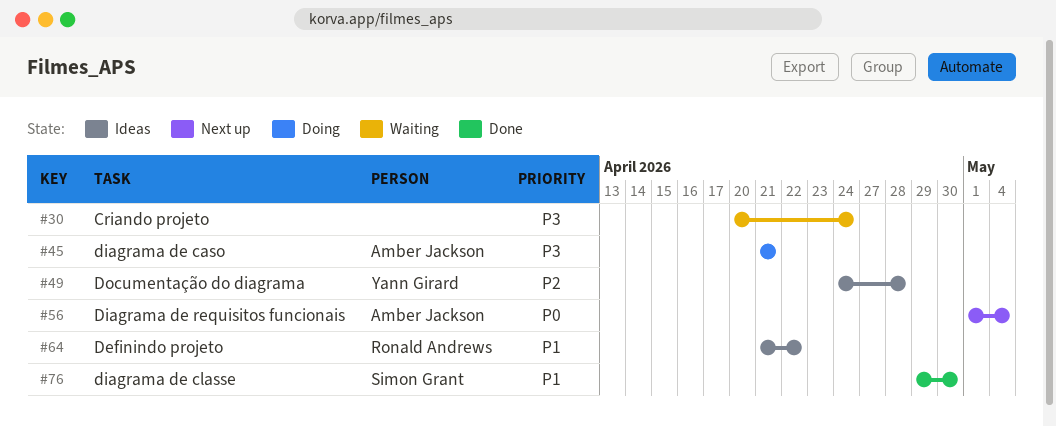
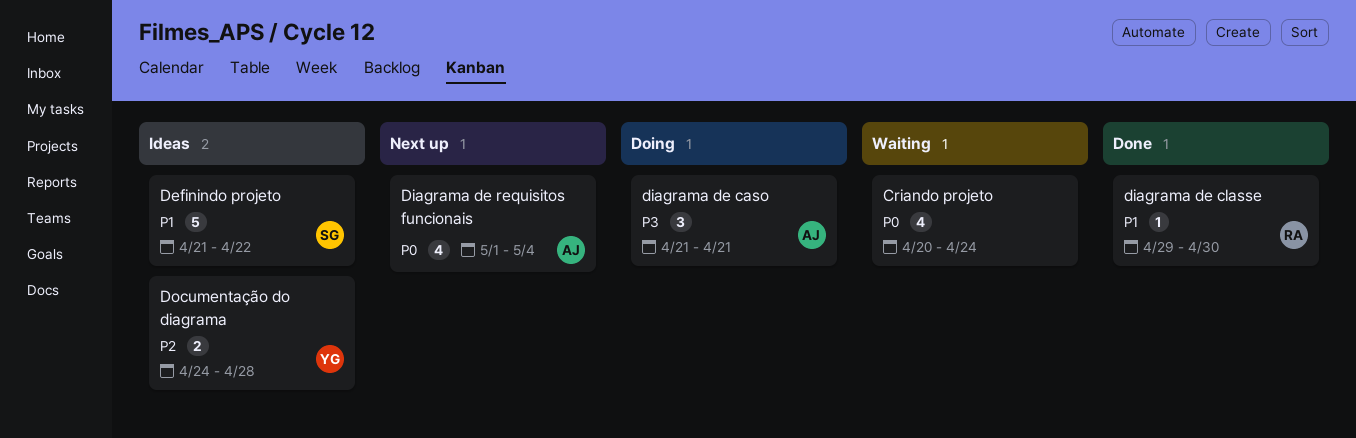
Criando projeto, priority: P3 -> P0
Definindo projeto, owner: Ronald Andrews -> Simon Grant
diagrama de classe, owner: Simon Grant -> Ronald Andrews

